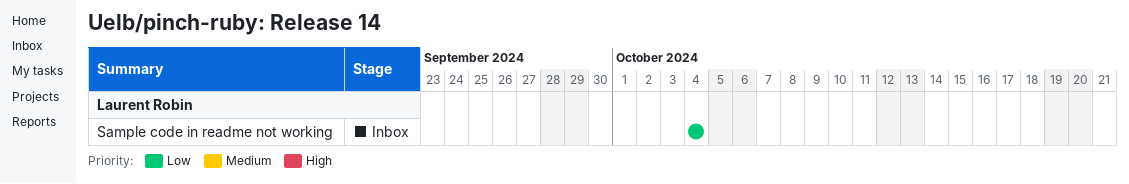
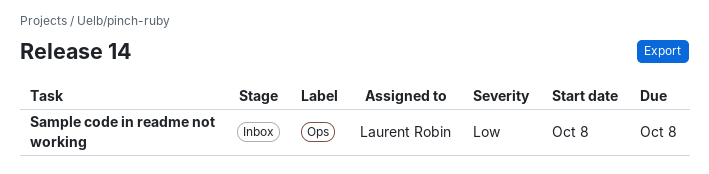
Sample code in readme not working, start: Oct 4 -> Oct 8
Sample code in readme not working, due: Oct 4 -> Oct 8

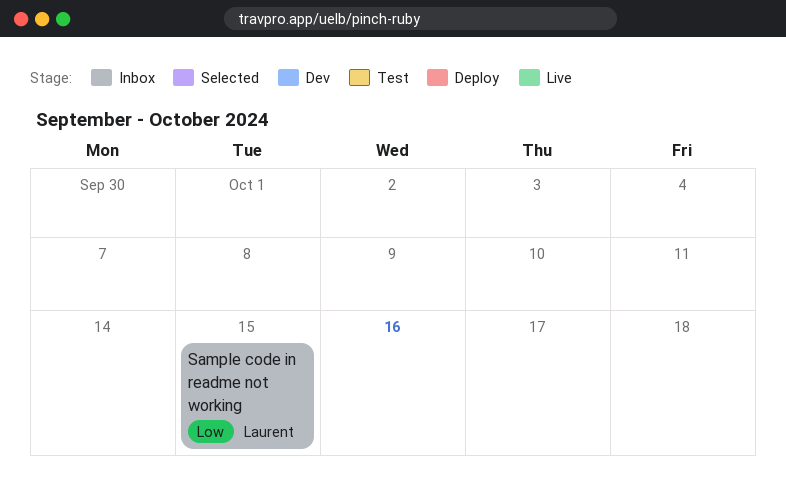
Sample code in readme not working, due: Oct 8 -> Oct 15

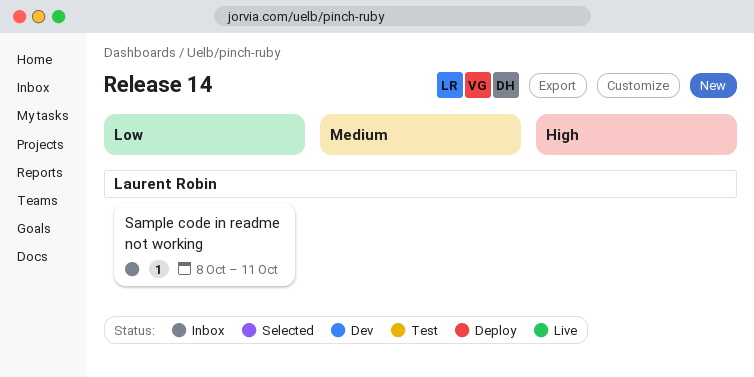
Sample code in readme not working, due: Oct 15 -> Oct 11

